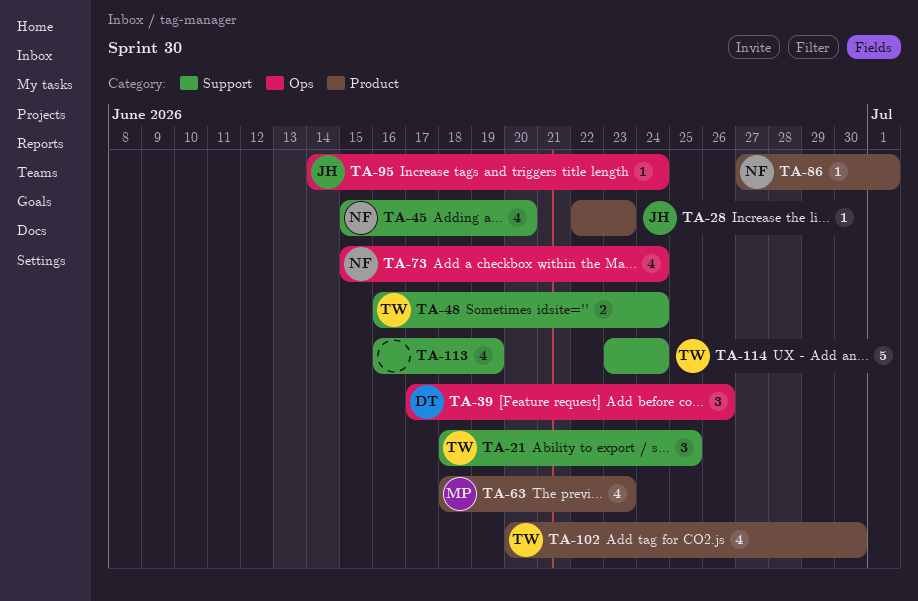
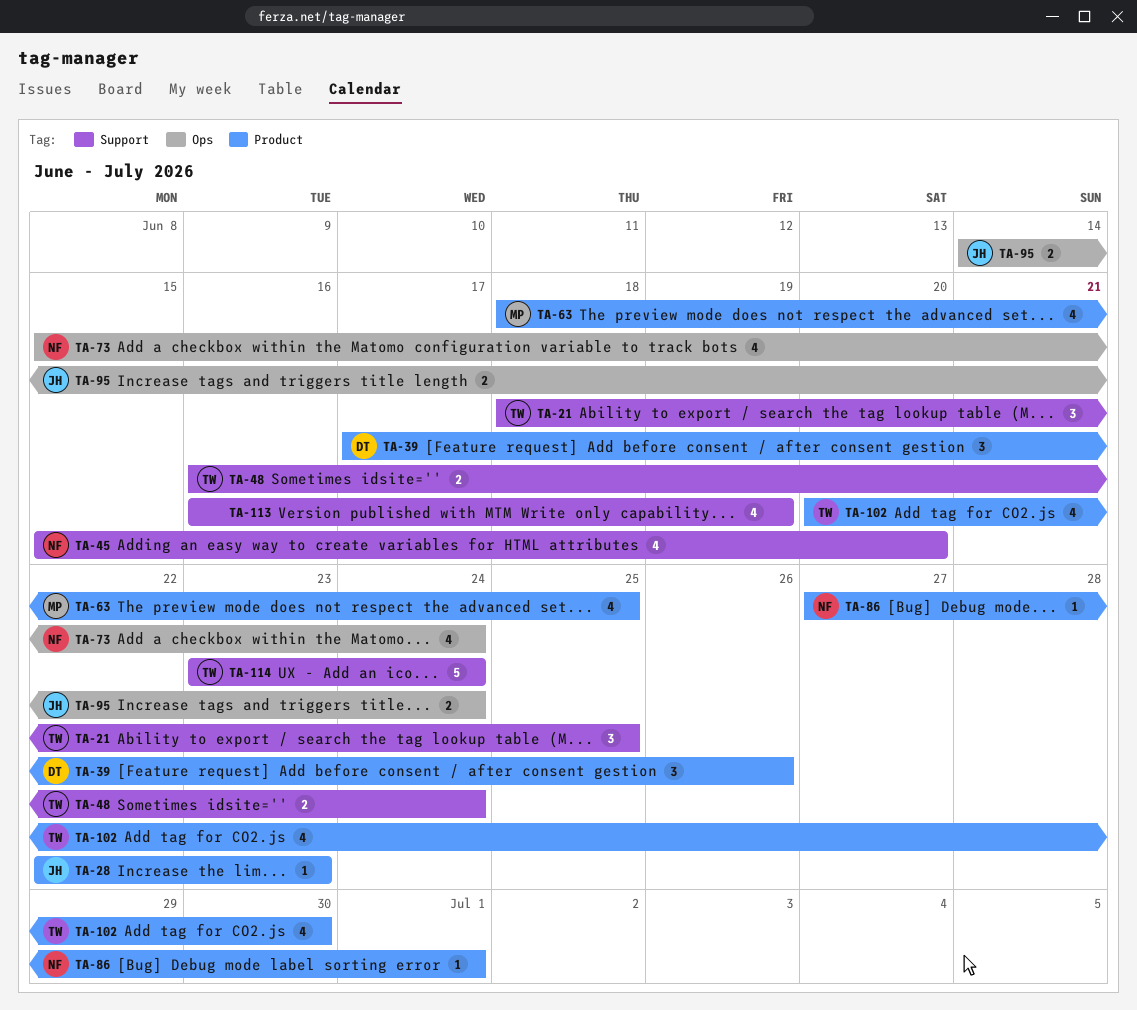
TA-39, label: Ops -> Product
TA-63, due: Jun 23 -> Jun 25
TA-95, estimate: 1 -> 2

